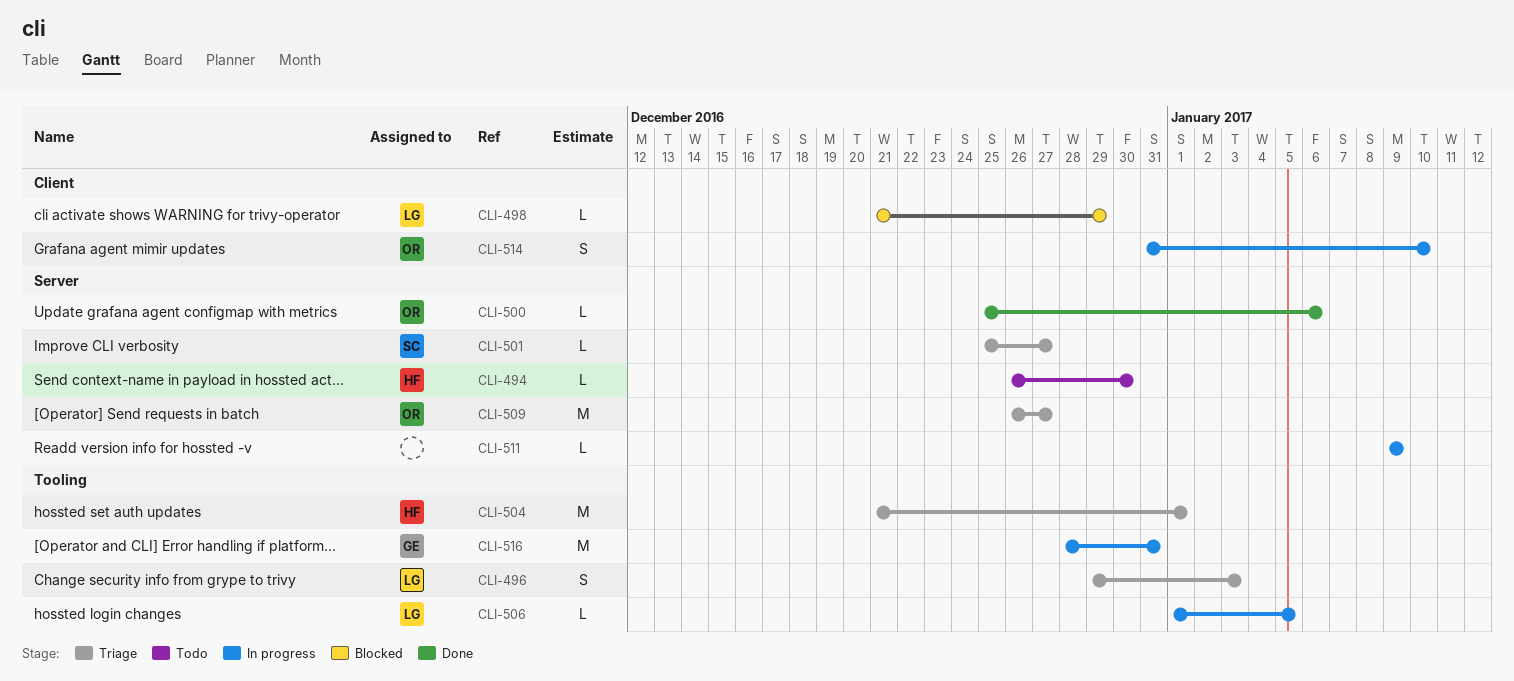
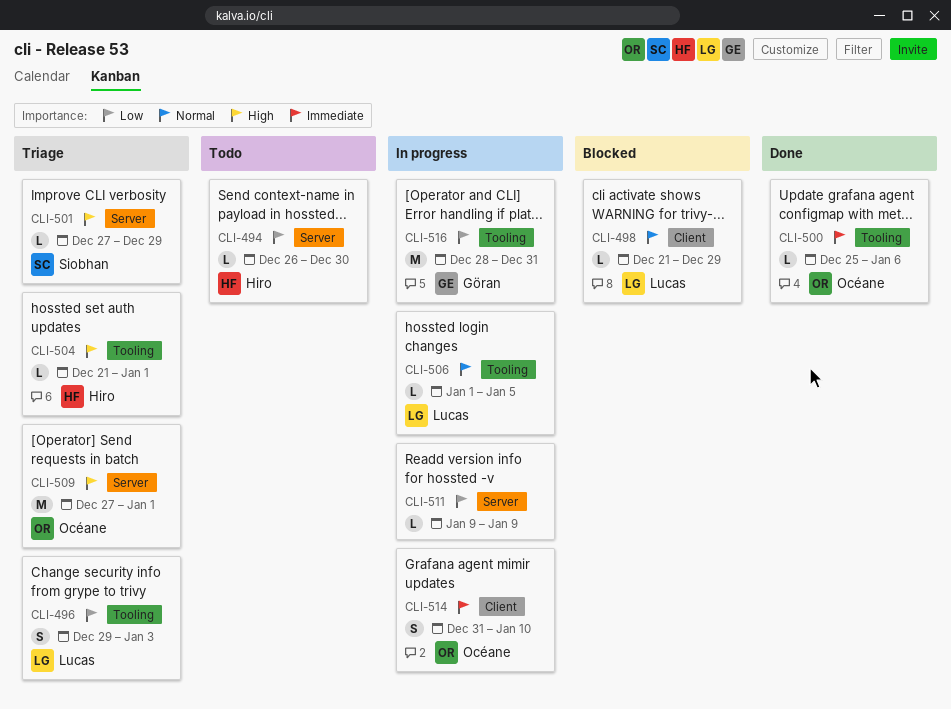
CLI-500, label: Server -> Tooling
CLI-501, start: Dec 25 -> Dec 27
CLI-501, due: Dec 27 -> Dec 29
CLI-504, estimate: M -> L
CLI-509, start: Dec 26 -> Dec 27
CLI-509, due: Dec 27 -> Jan 1

